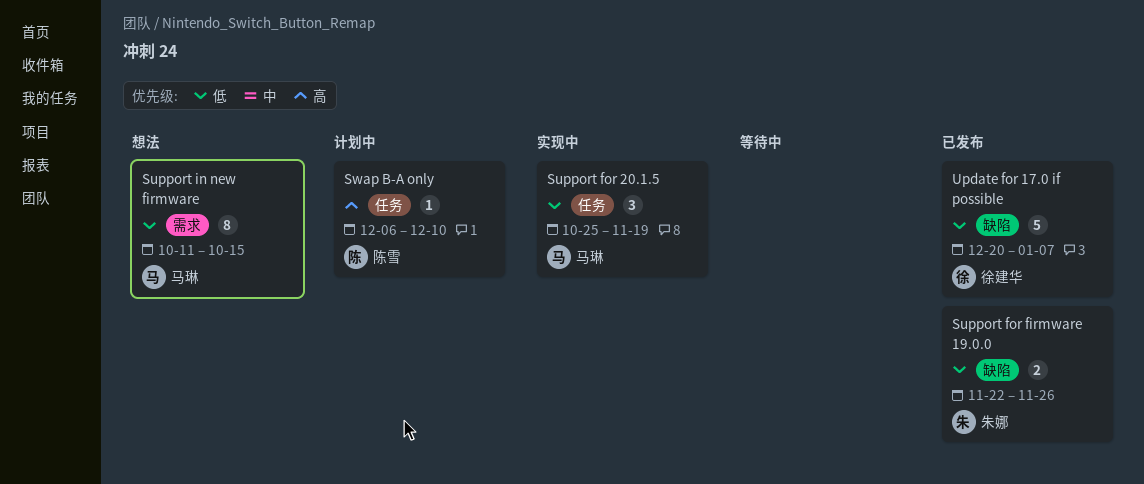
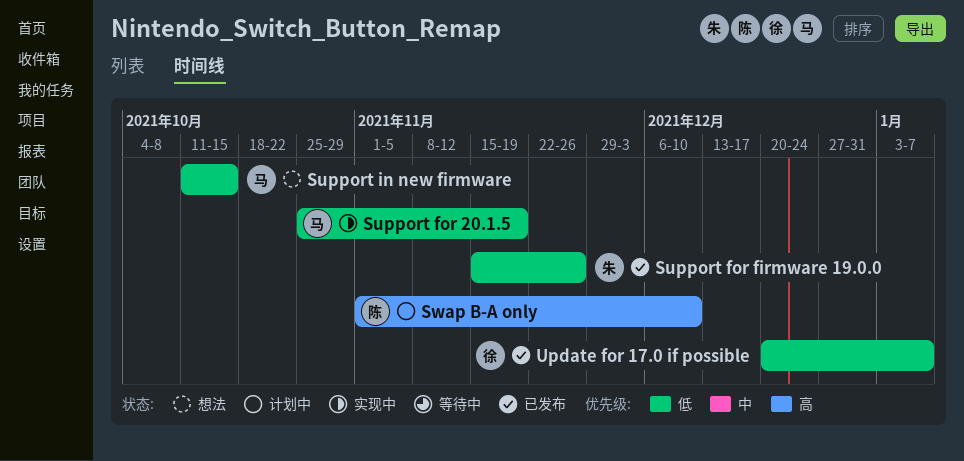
Support for firmware 19.0.0, start: Nov 22 -> Nov 15
Swap B-A only, start: Dec 6 -> Nov 1

